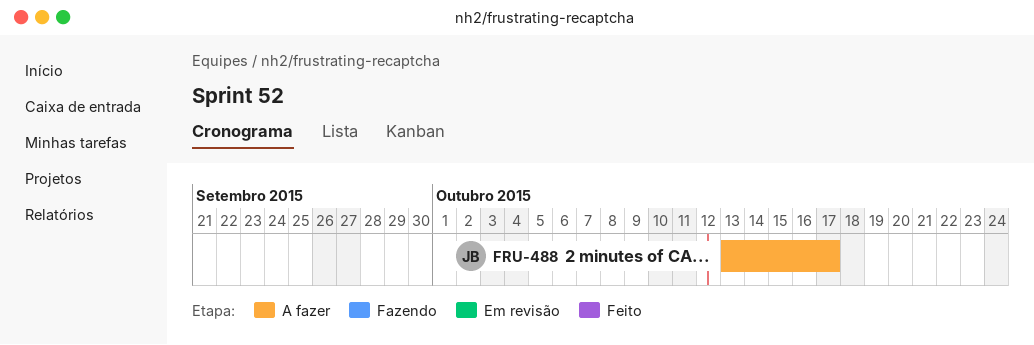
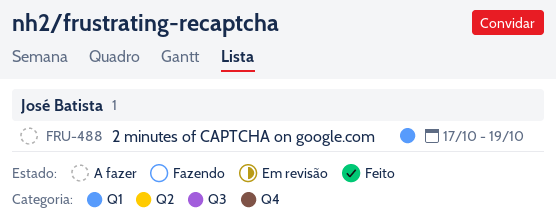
FRU-488, start: Oct 13 -> Oct 17
FRU-488, due: Oct 17 -> Oct 19

